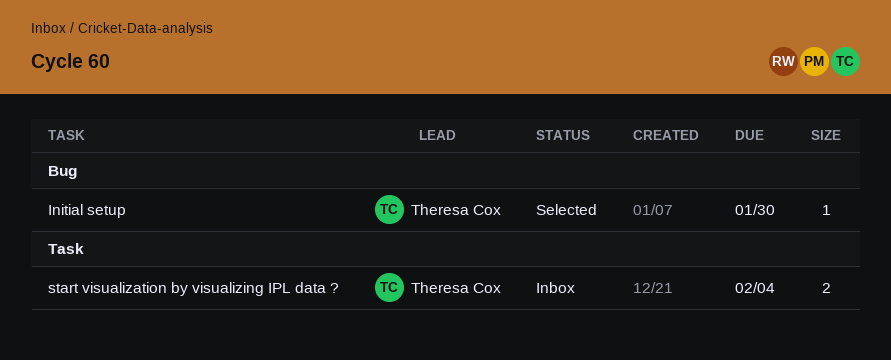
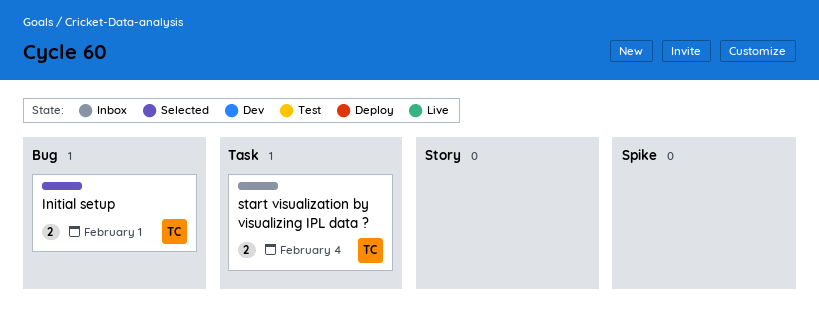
Initial setup, estimate: 1 -> 2
Initial setup, due: Jan 30 -> Feb 1

